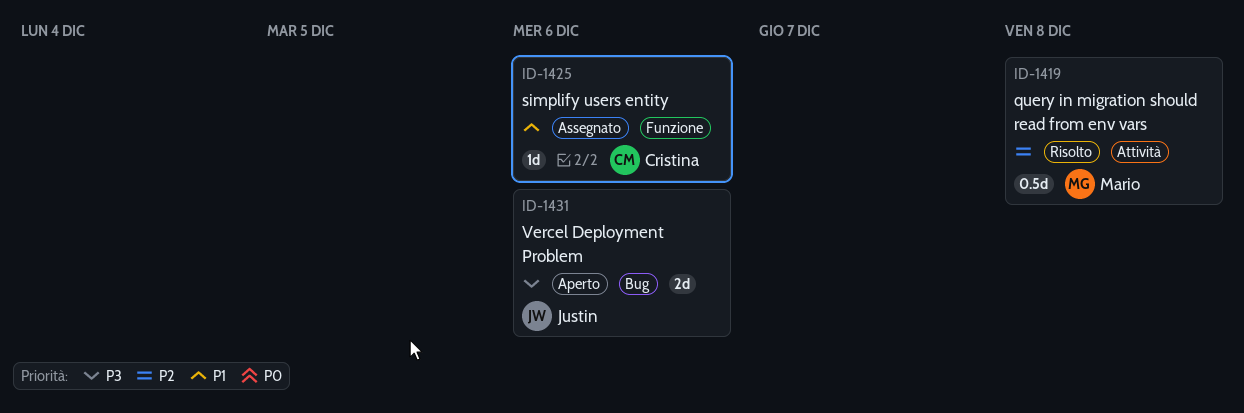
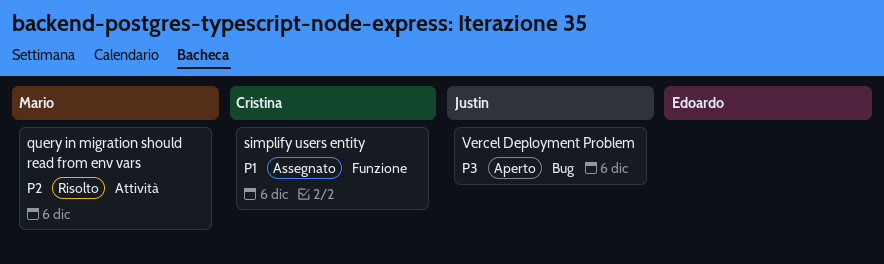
query in migration should read from env vars, due: Dec 8 -> Dec 6

